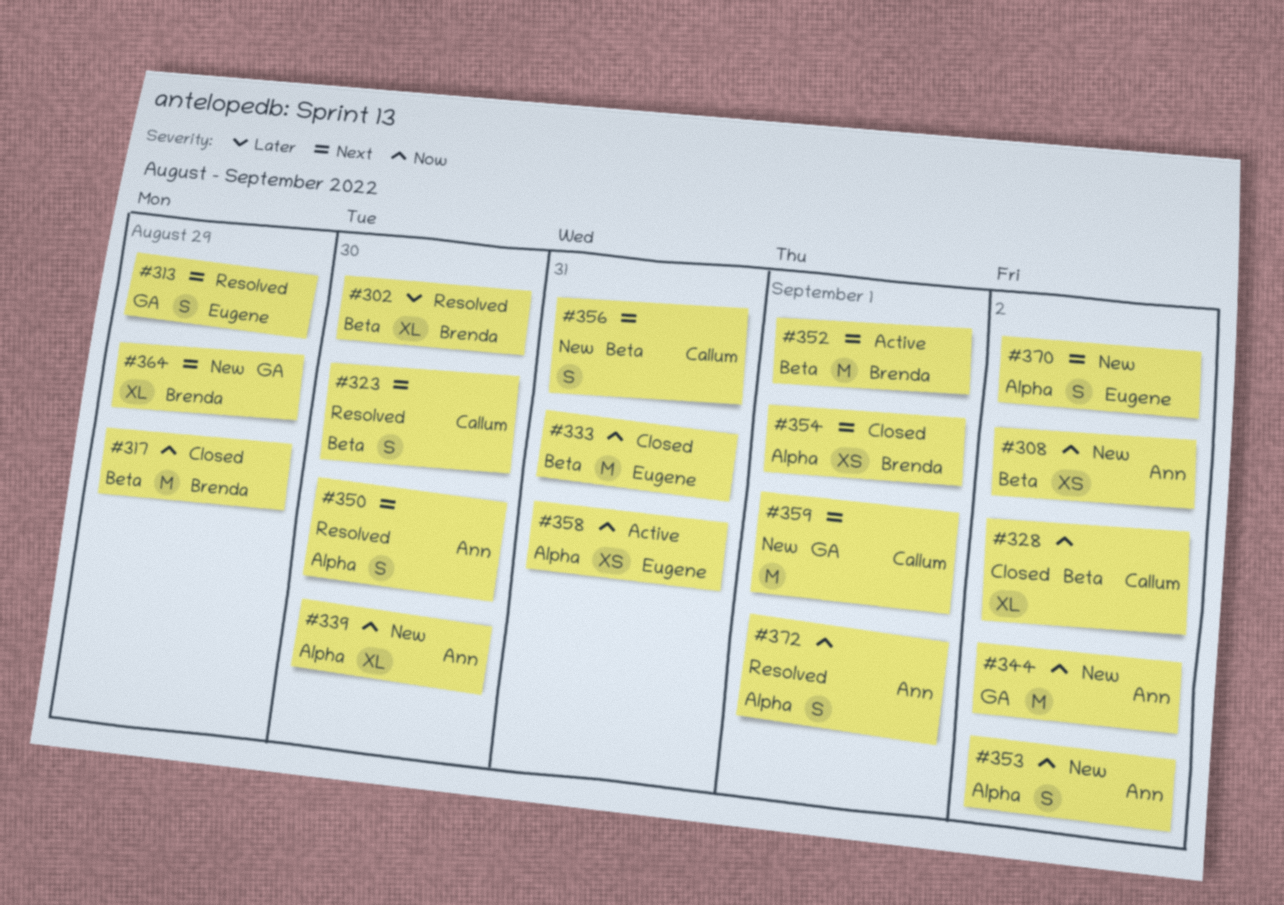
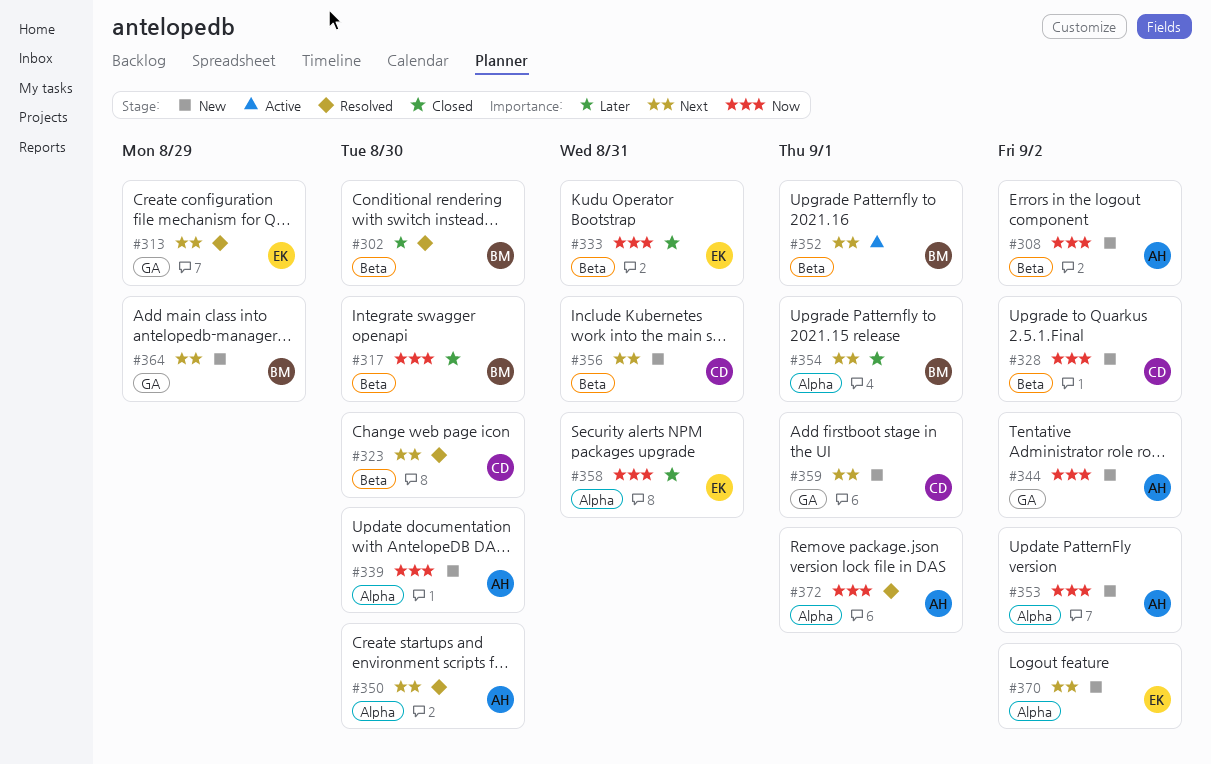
#317, due: Aug 29 -> Aug 30
#328, status: Closed -> New
#358, status: Active -> Closed

